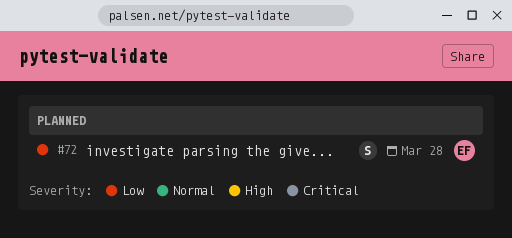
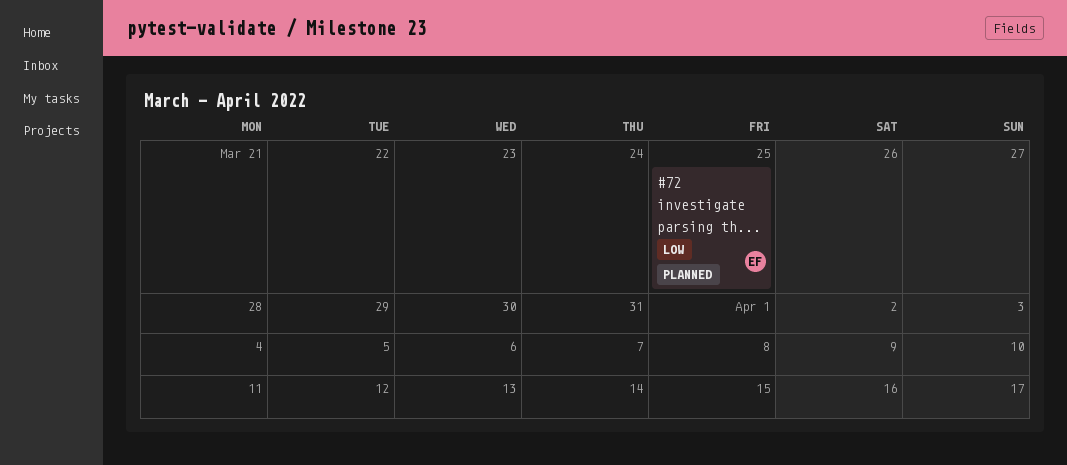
#72, due: Mar 28 -> Mar 25

